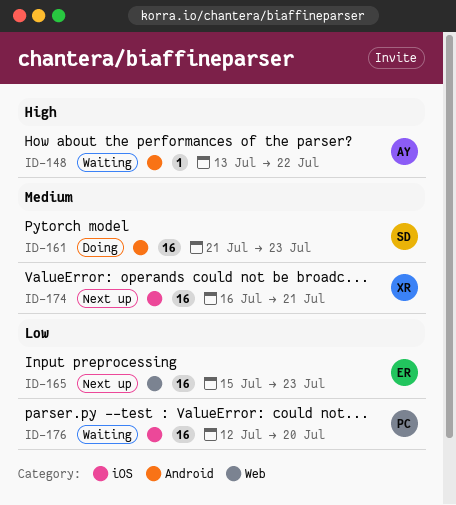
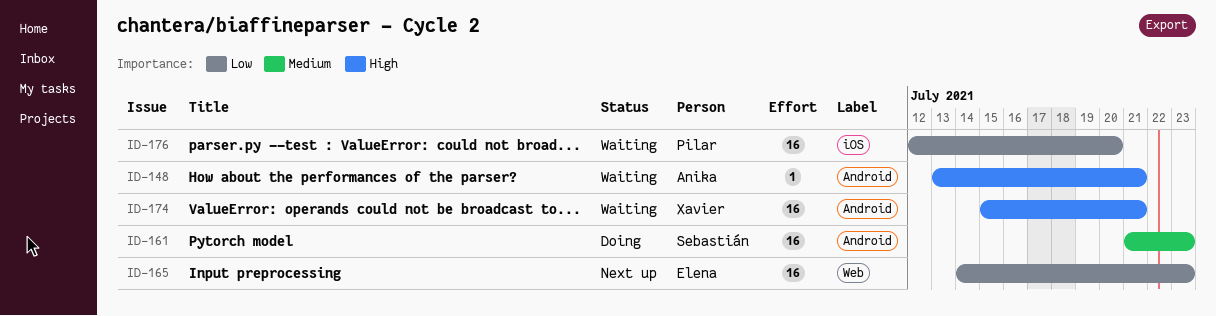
ID-148, due: Jul 22 -> Jul 21
ID-165, start: Jul 15 -> Jul 14
ID-174, status: Next up -> Waiting
ID-174, priority: Medium -> High
ID-174, label: iOS -> Android
ID-174, start: Jul 16 -> Jul 15

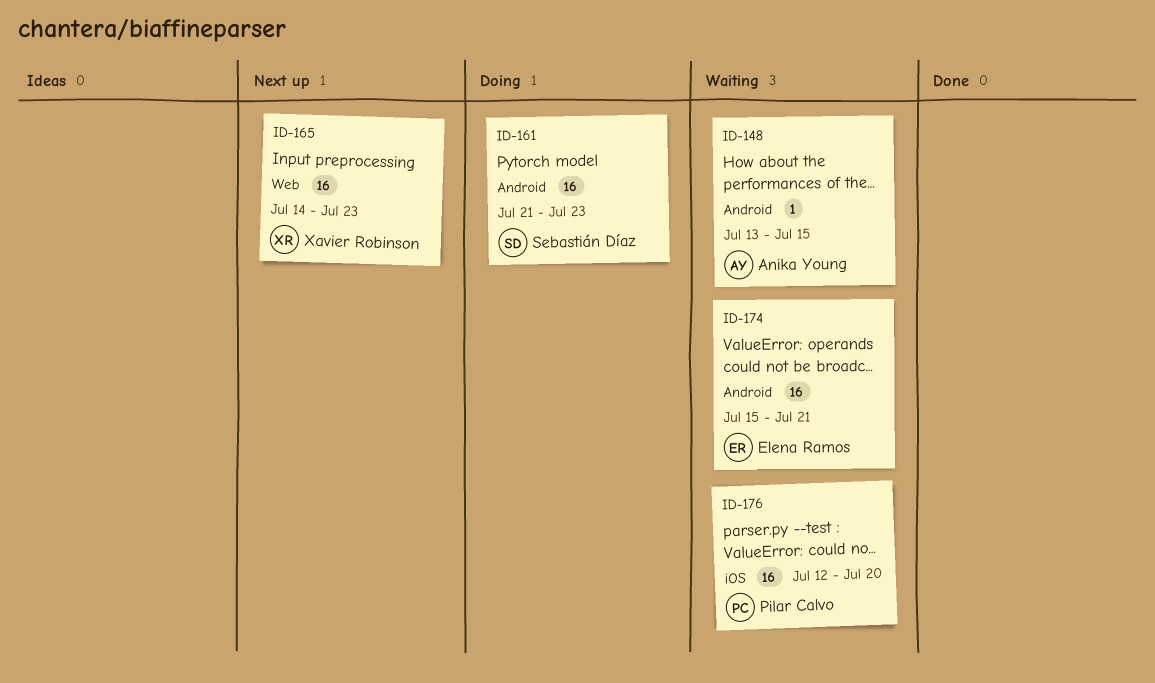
ID-148, due: Jul 21 -> Jul 15
ID-165, owner: Elena Ramos -> Xavier Robinson
ID-174, owner: Xavier Robinson -> Elena Ramos

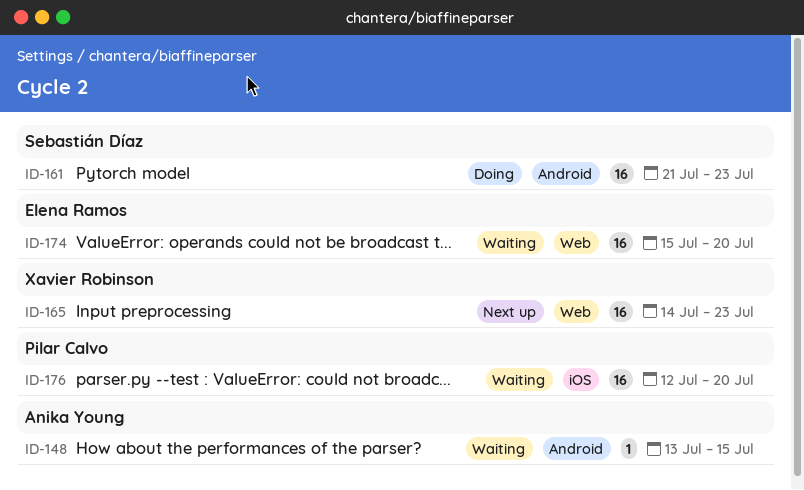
ID-174, label: Android -> Web
ID-174, due: Jul 21 -> Jul 20

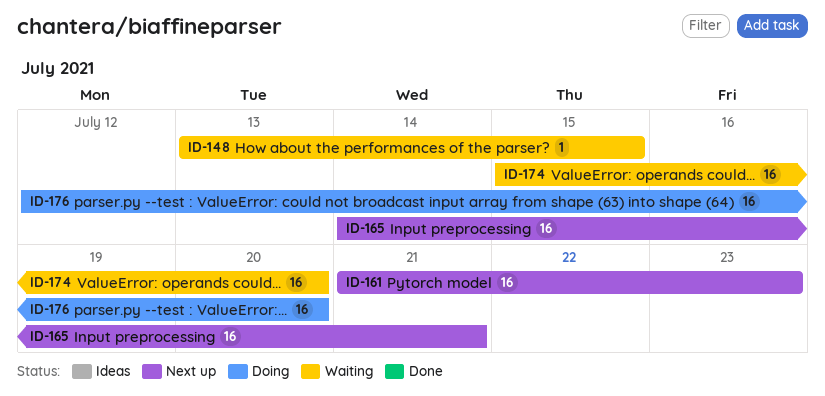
ID-161, status: Doing -> Next up
ID-165, due: Jul 23 -> Jul 21
ID-176, status: Waiting -> Doing

